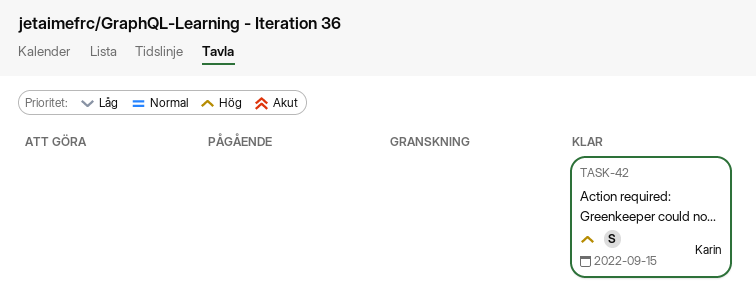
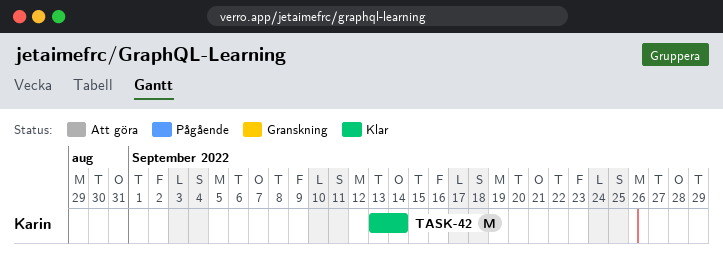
TASK-42, estimate: S -> M
TASK-42, due: Sep 15 -> Sep 14

